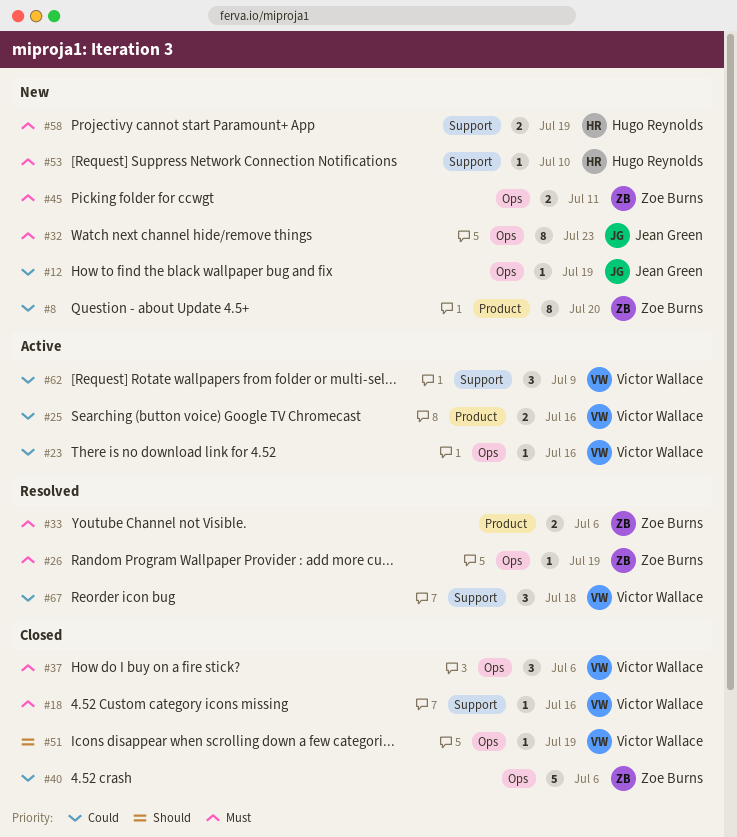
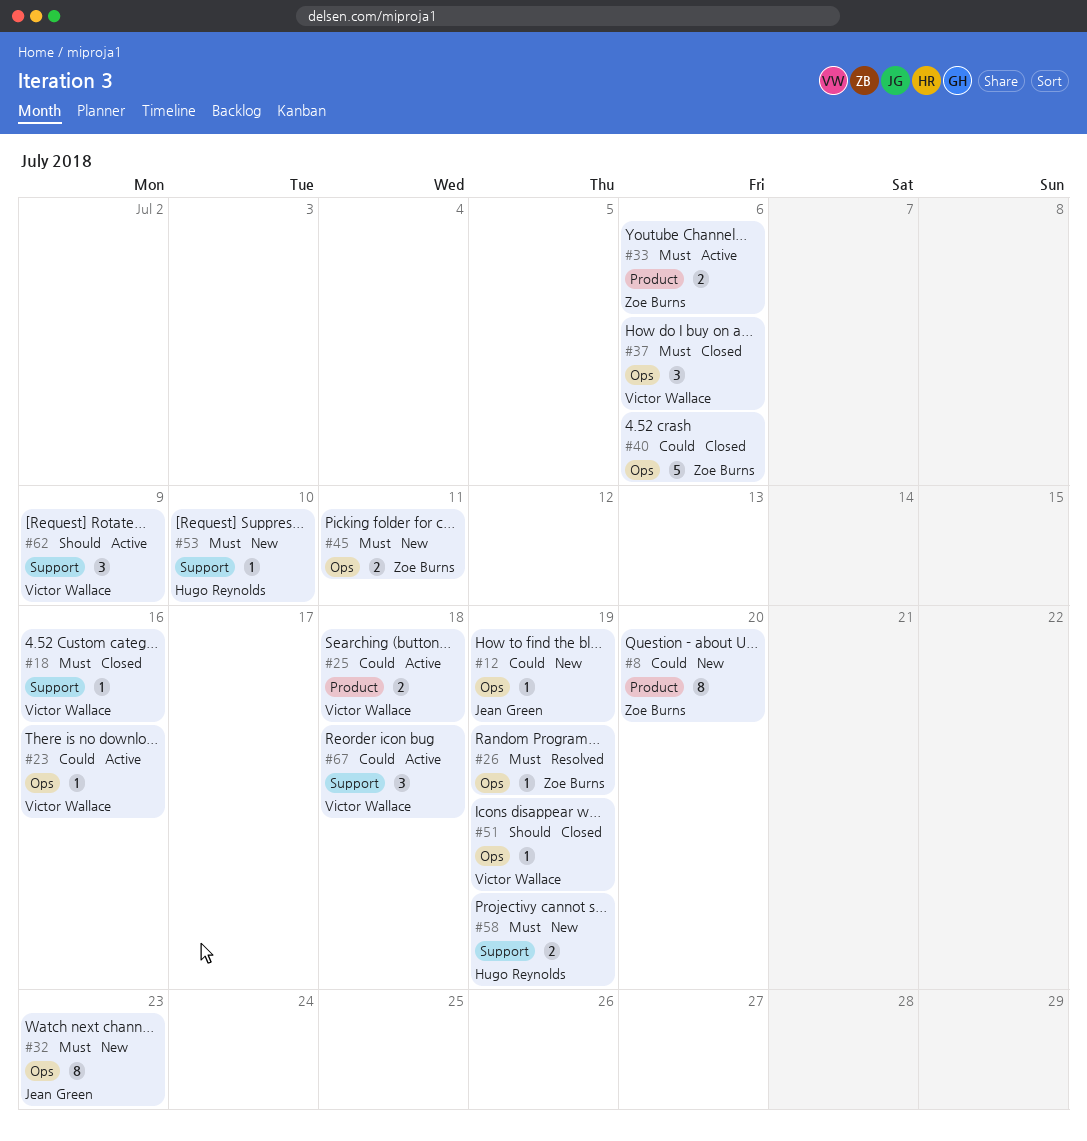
#25, due: Jul 16 -> Jul 18
#33, status: Resolved -> Active
#62, priority: Could -> Should
#67, status: Resolved -> Active

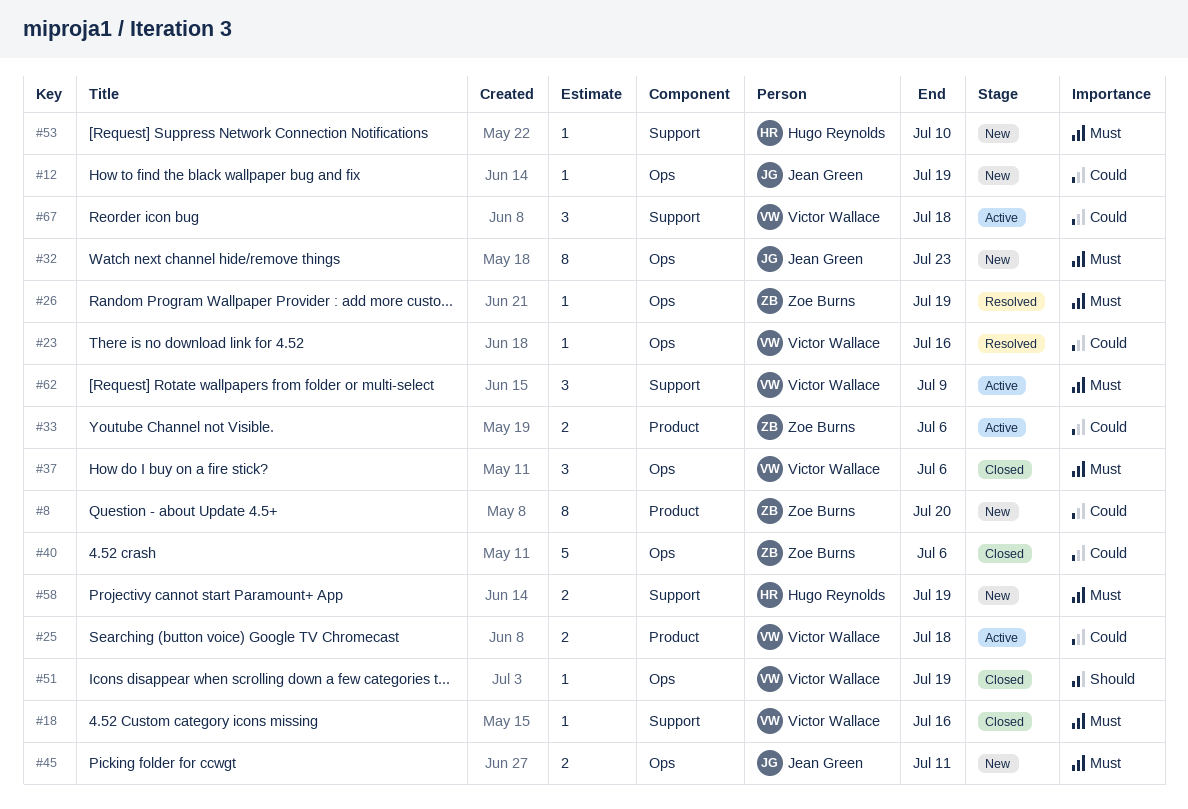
#23, status: Active -> Resolved
#33, priority: Must -> Could
#45, owner: Zoe Burns -> Jean Green
#62, priority: Should -> Must

